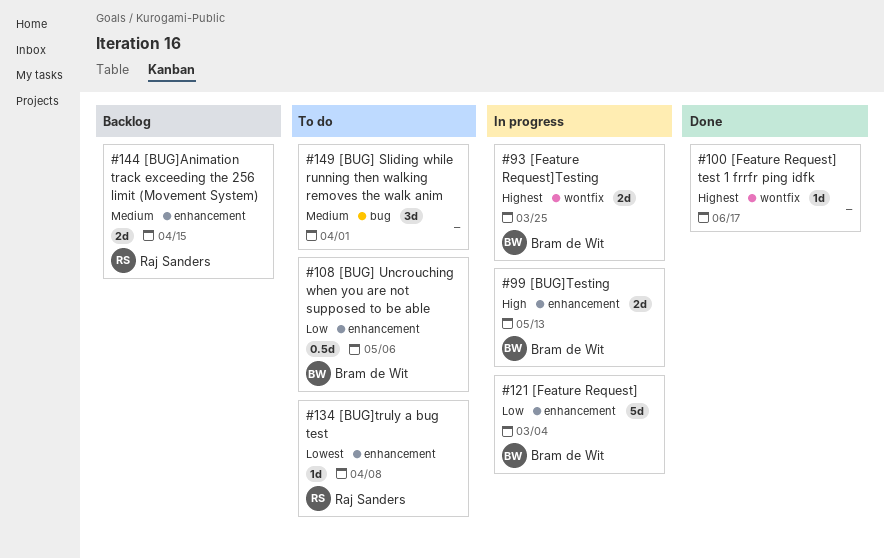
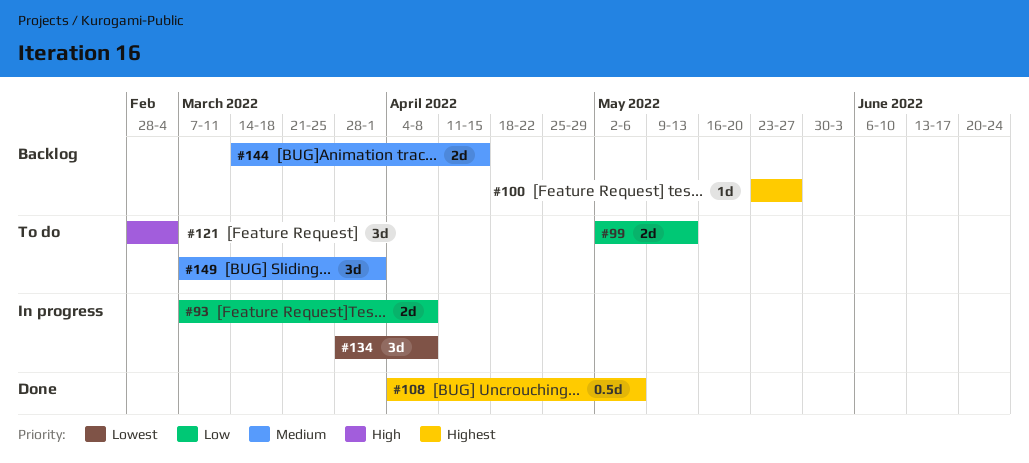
#93, priority: Highest -> Low
#93, due: Mar 25 -> Apr 8
#99, status: In progress -> To do
#99, priority: High -> Low
#100, status: Done -> Backlog
#100, due: Jun 17 -> May 27
#108, status: To do -> Done
#108, priority: Low -> Highest
#121, status: In progress -> To do
#121, priority: Low -> High
#121, estimate: 5d -> 3d
#134, status: To do -> In progress
#134, estimate: 1d -> 3d

